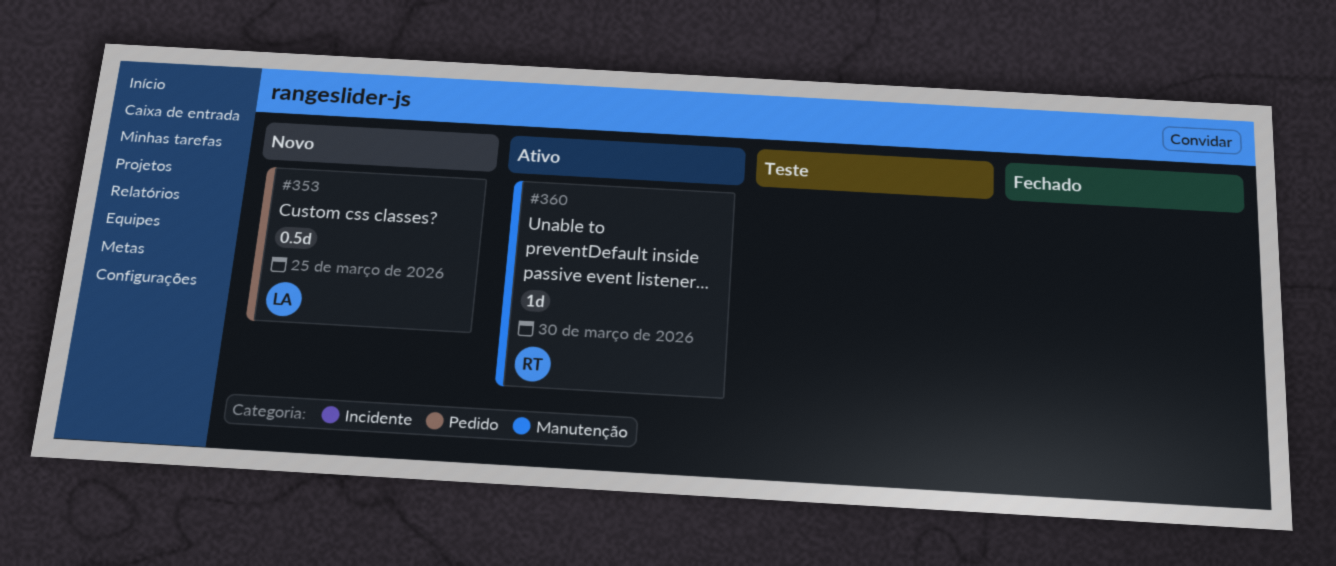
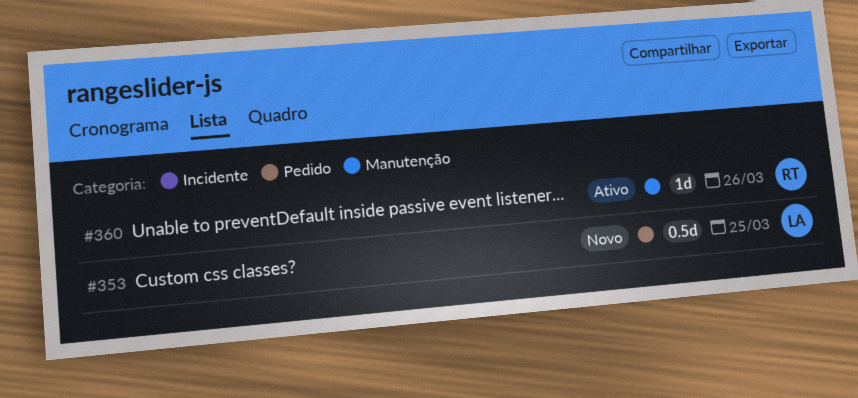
#360, due: Mar 30 -> Mar 26

